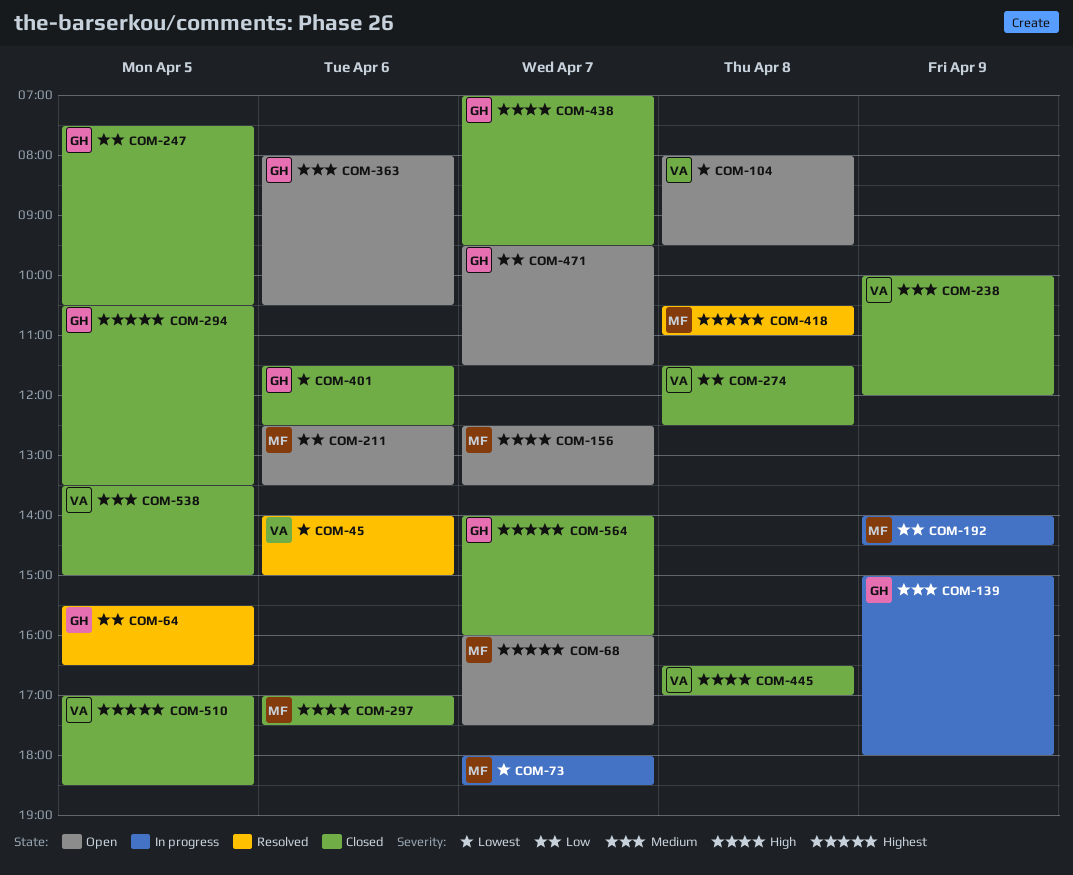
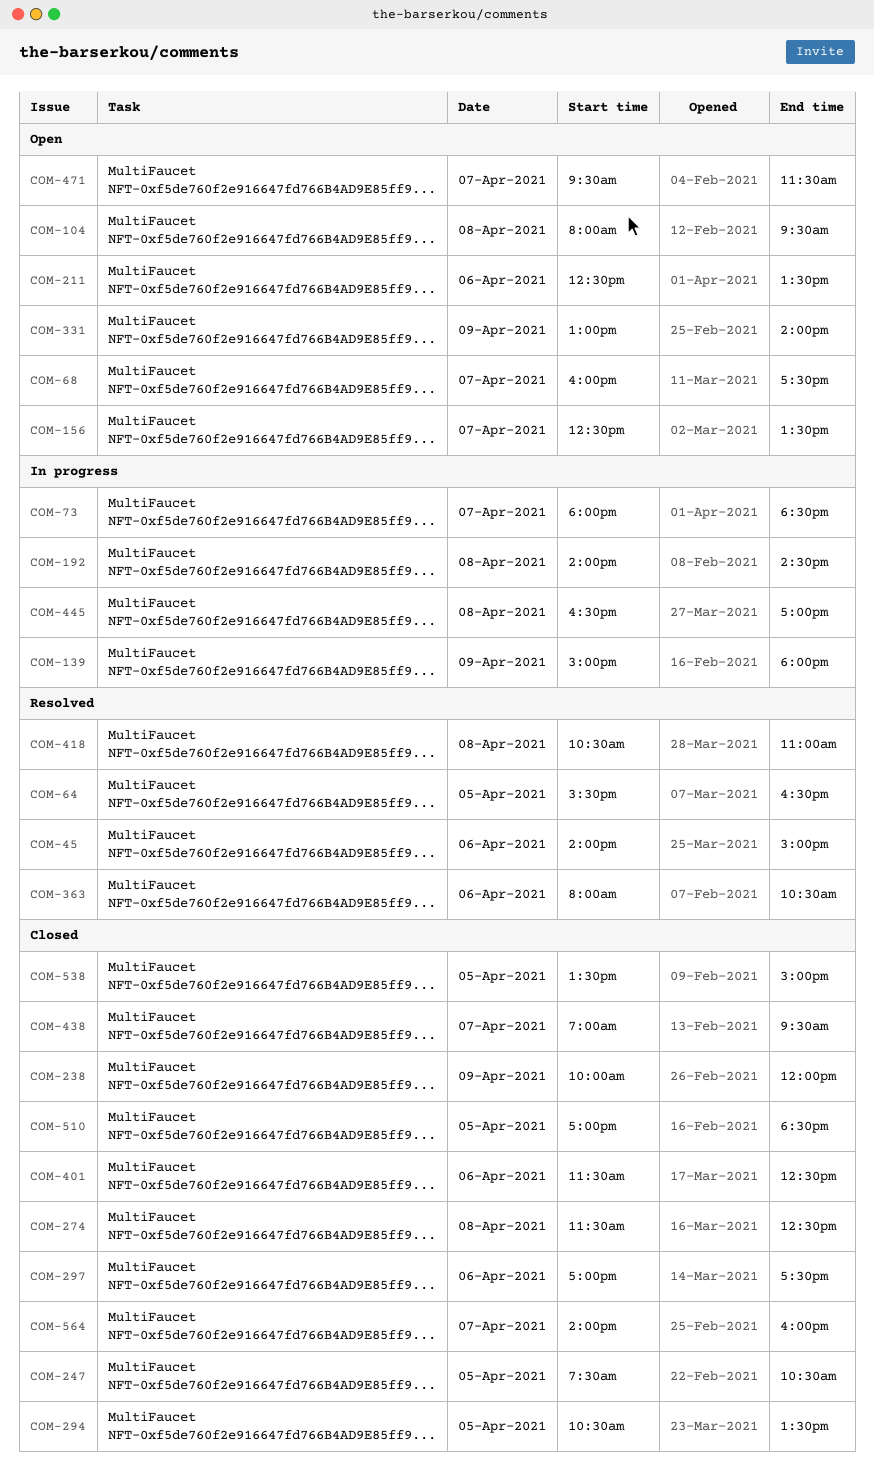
COM-192, day: Apr 9 -> Apr 8
COM-331: none -> present
COM-363, status: Open -> Resolved
COM-445, status: Closed -> In progress

